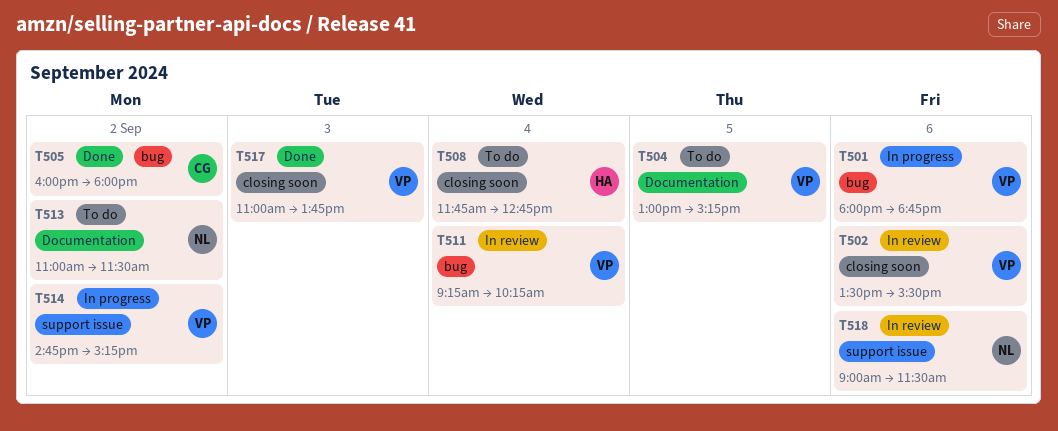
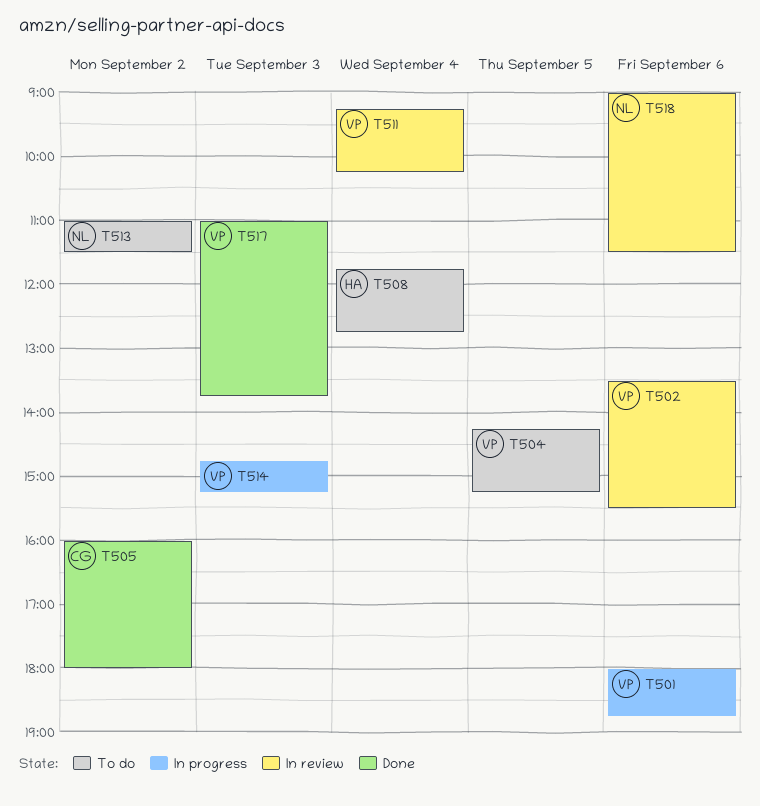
T504, begins: 13:00 -> 14:15
T514, day: Sep 2 -> Sep 3

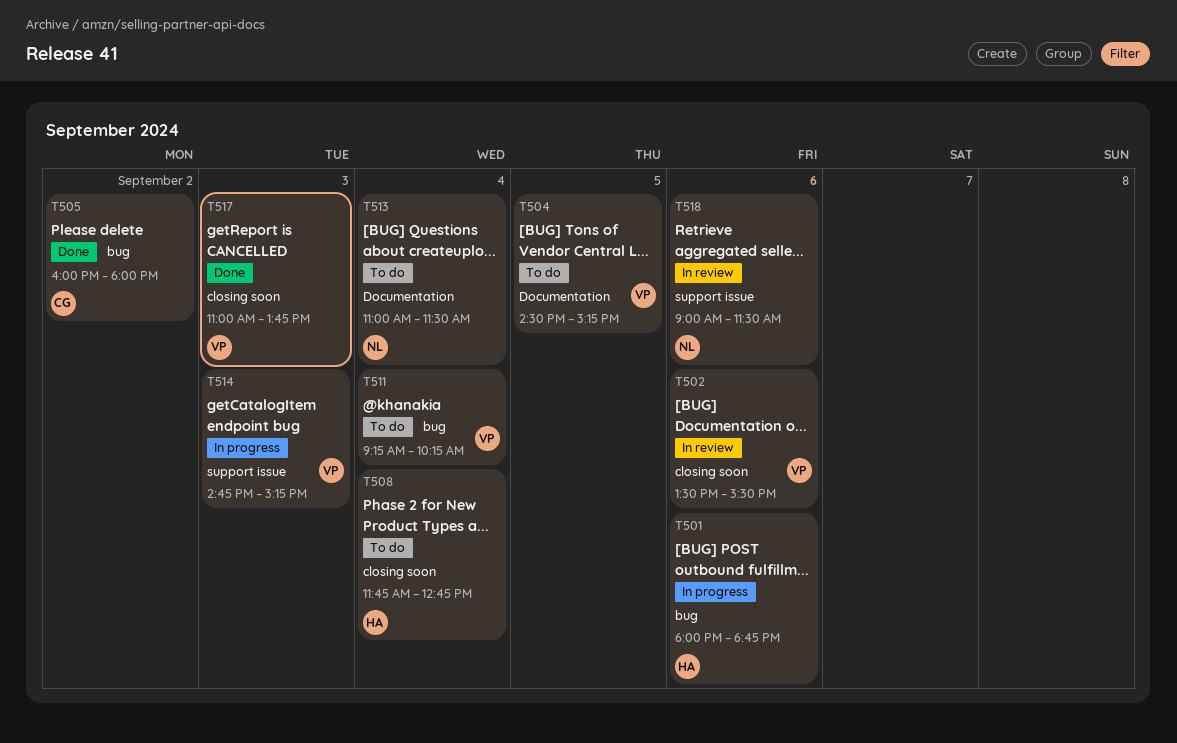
T501, owner: VP -> HA
T504, begins: 14:15 -> 14:30
T511, status: In review -> To do
T513, day: Sep 2 -> Sep 4

